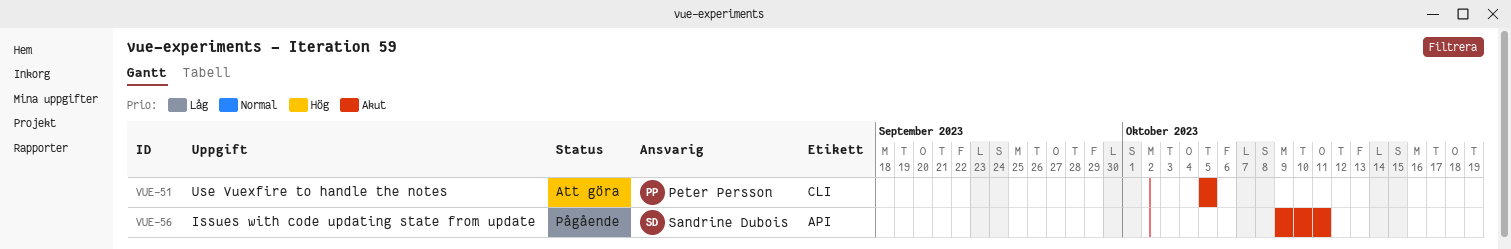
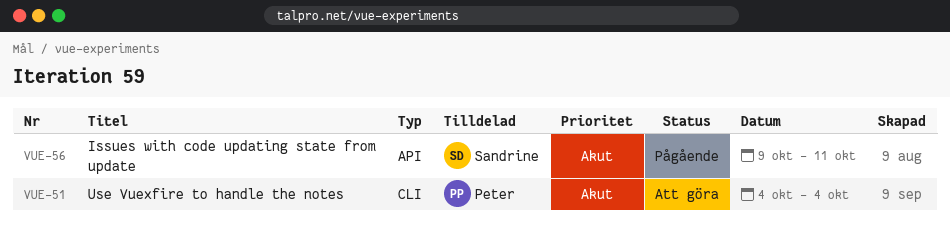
VUE-51, start: Oct 5 -> Oct 4
VUE-51, due: Oct 5 -> Oct 4

